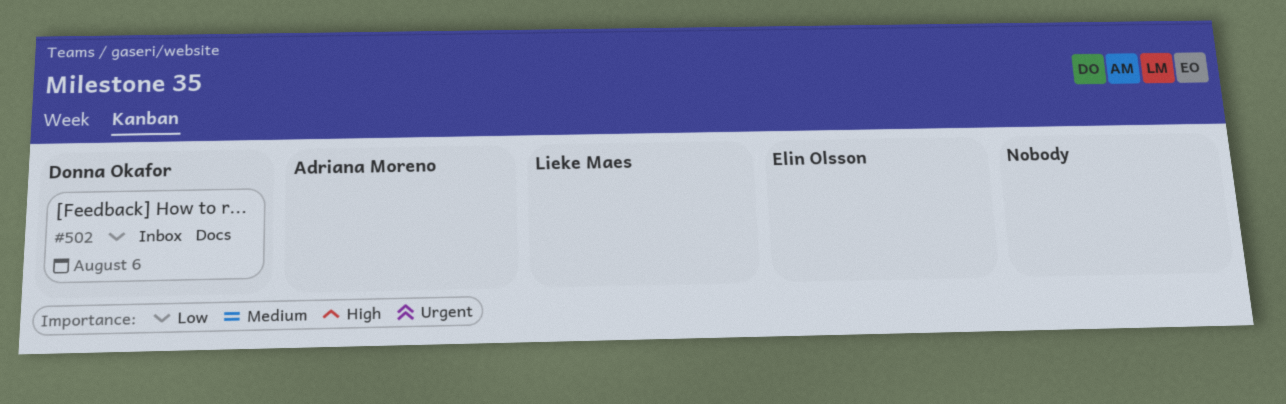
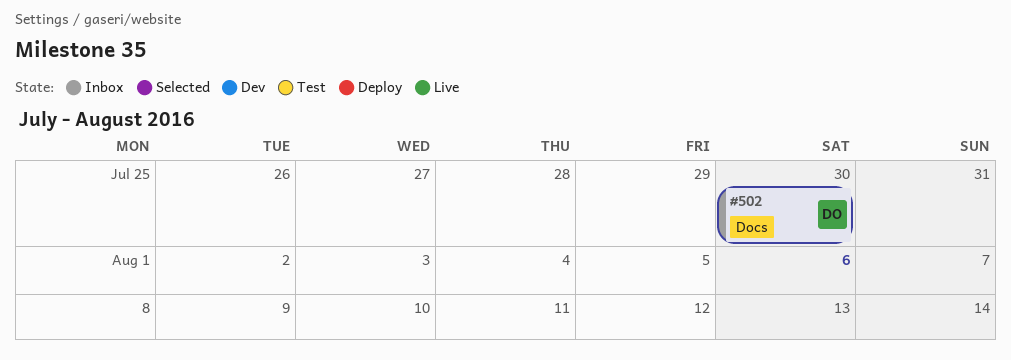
#502, due: Aug 6 -> Jul 30

